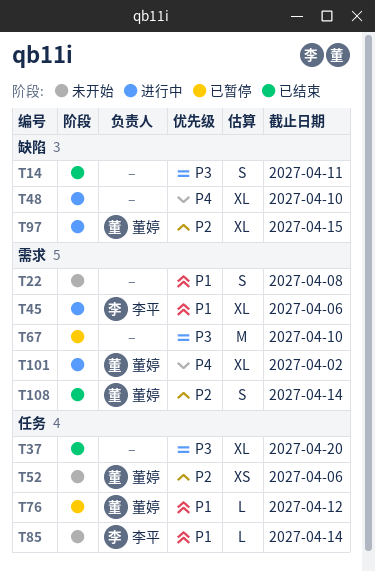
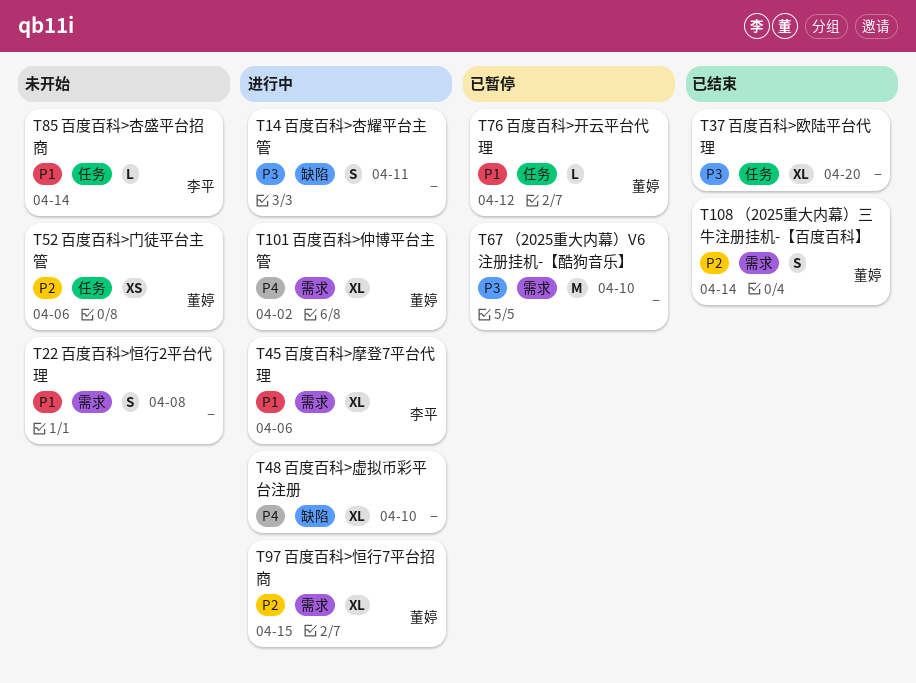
T14, status: 已结束 -> 进行中
T97, label: 缺陷 -> 需求

